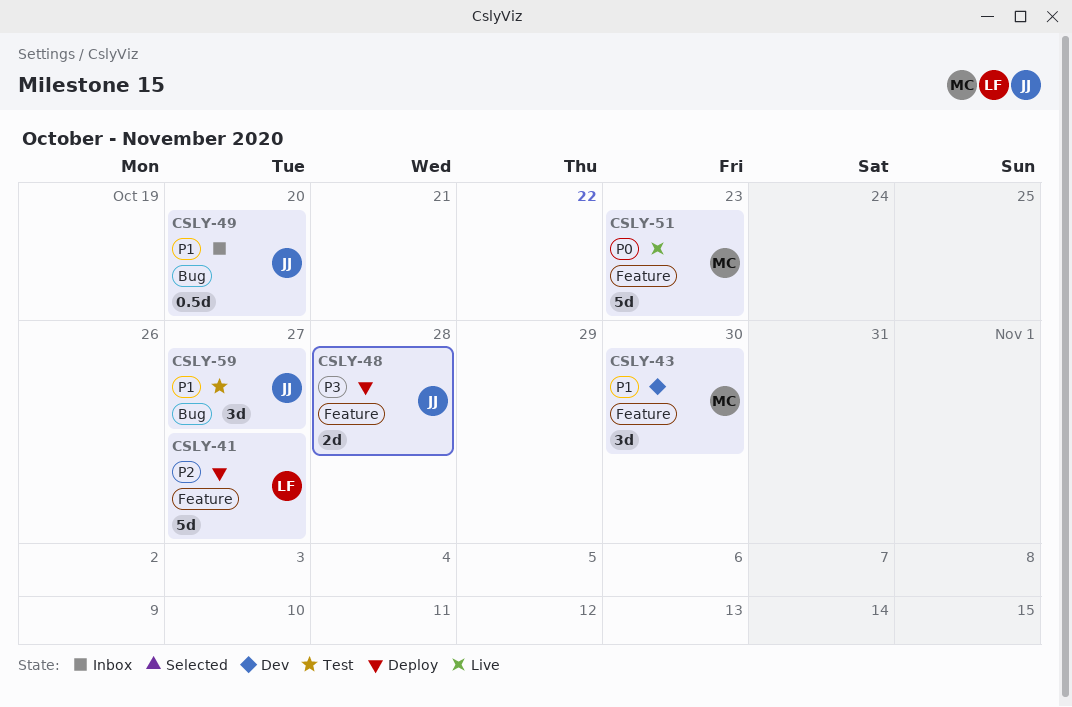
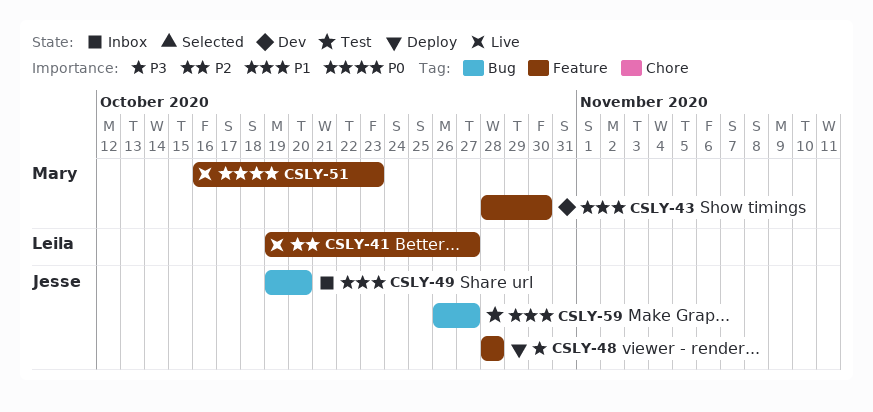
CSLY-41, status: Deploy -> Live

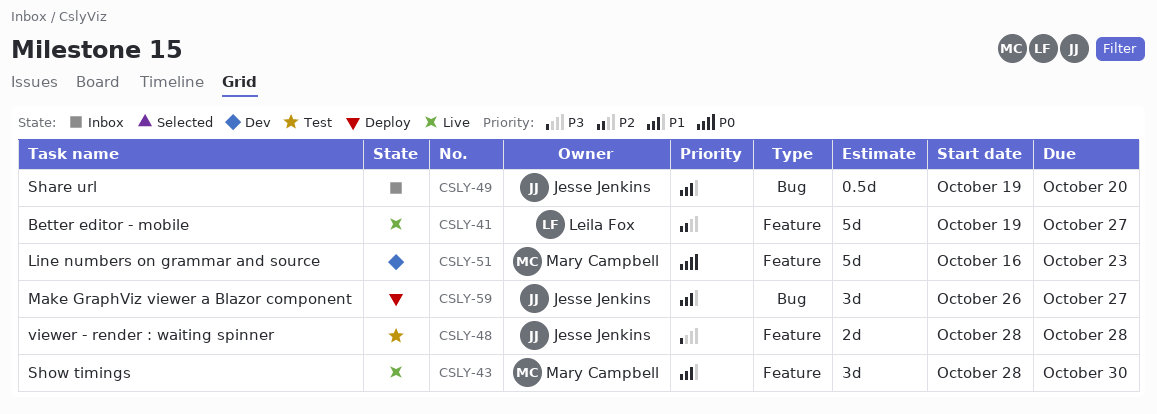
CSLY-43, status: Dev -> Live
CSLY-48, status: Deploy -> Test
CSLY-51, status: Live -> Dev
CSLY-59, status: Test -> Deploy

